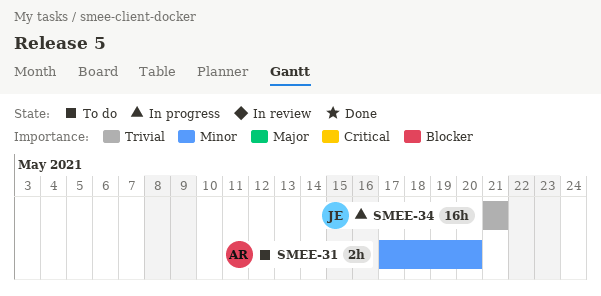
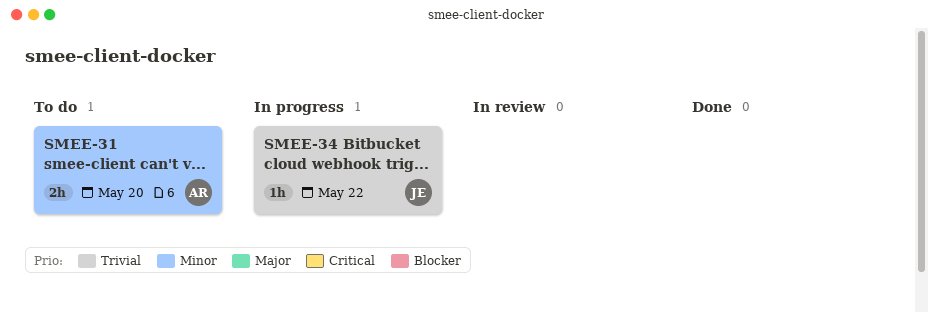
SMEE-34, estimate: 16h -> 1h
SMEE-34, due: May 21 -> May 22

